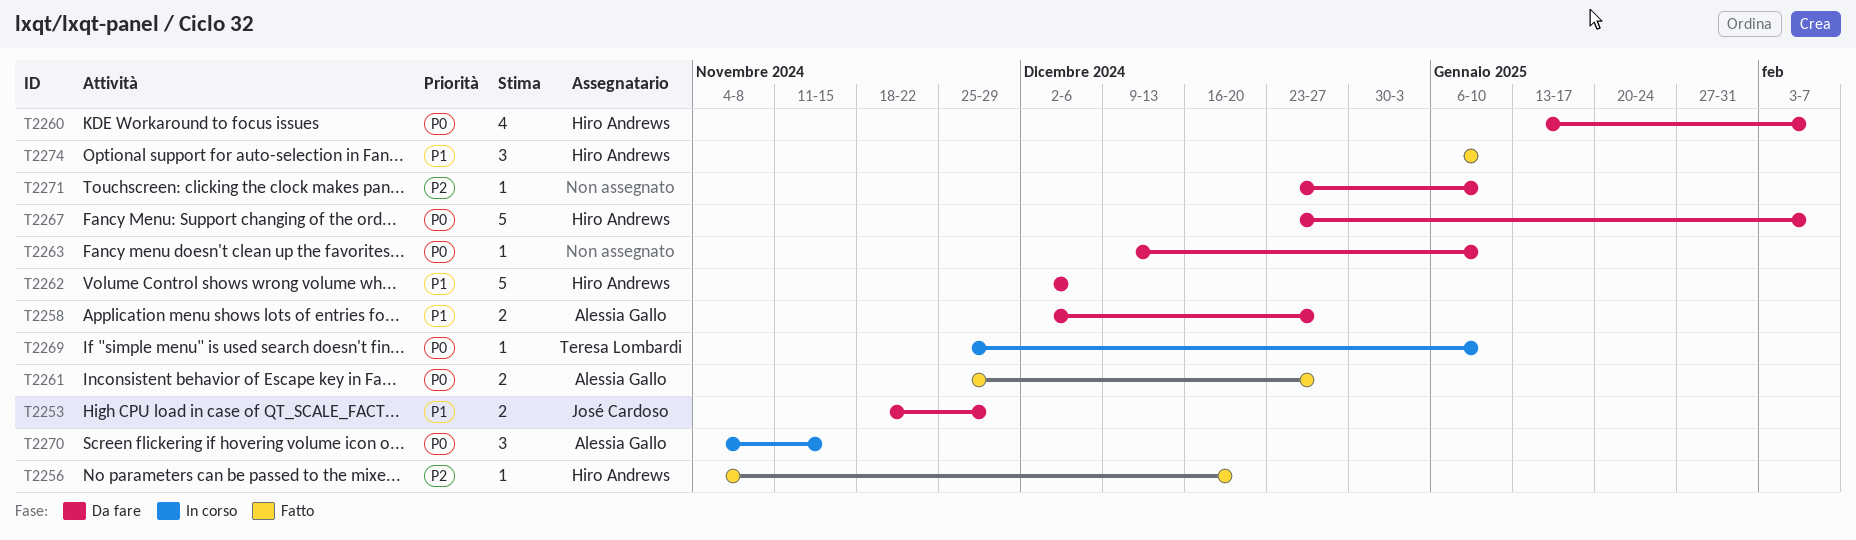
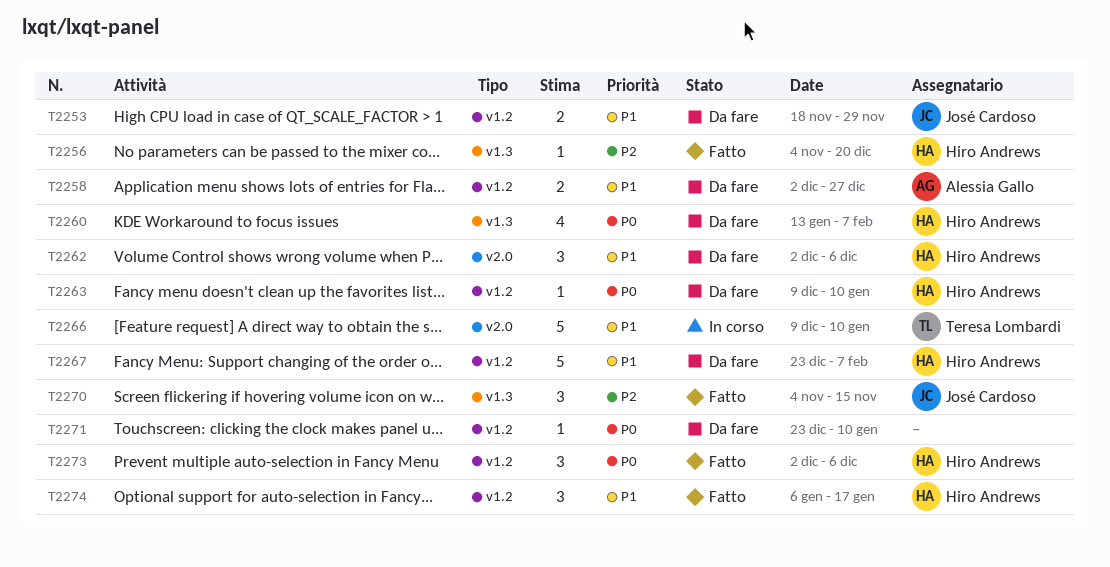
T2261: present -> none
T2262, estimate: 5 -> 3
T2263, owner: none -> Hiro Andrews
T2266: none -> present
T2267, priority: P0 -> P1
T2269: present -> none
T2270, status: In corso -> Fatto
T2270, owner: Alessia Gallo -> José Cardoso
T2270, priority: P0 -> P2
T2271, priority: P2 -> P0
T2273: none -> present
T2274, due: Jan 10 -> Jan 17

